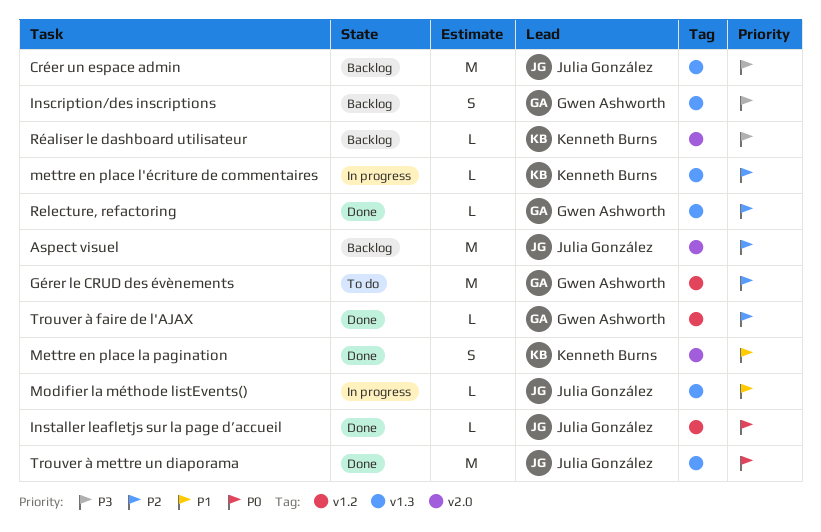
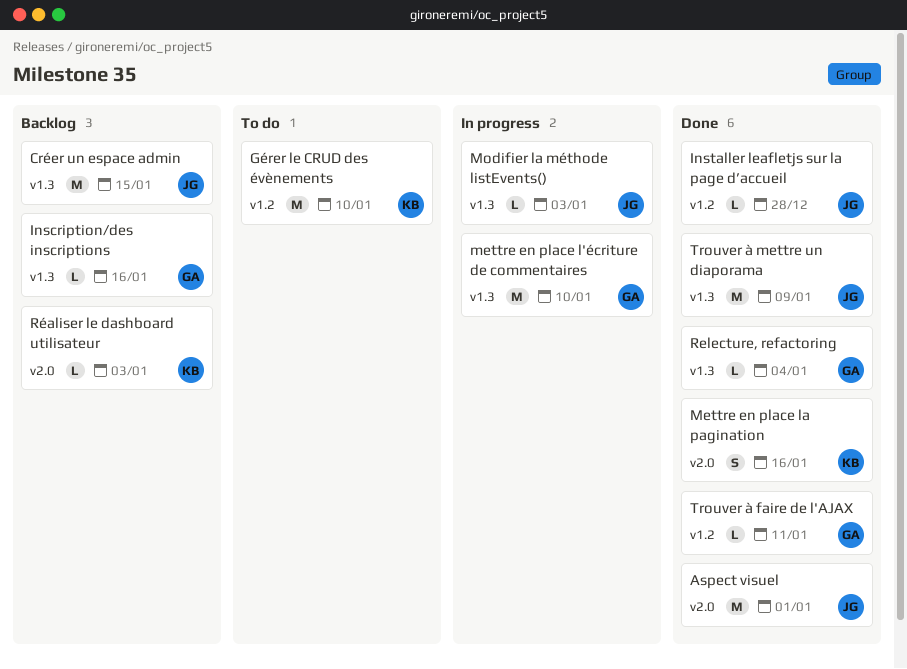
Aspect visuel, status: Backlog -> Done
Gérer le CRUD des évènements, owner: Gwen Ashworth -> Kenneth Burns
Inscription/des inscriptions, estimate: S -> L
mettre en place l'écriture de commentaires, owner: Kenneth Burns -> Gwen Ashworth
mettre en place l'écriture de commentaires, estimate: L -> M

